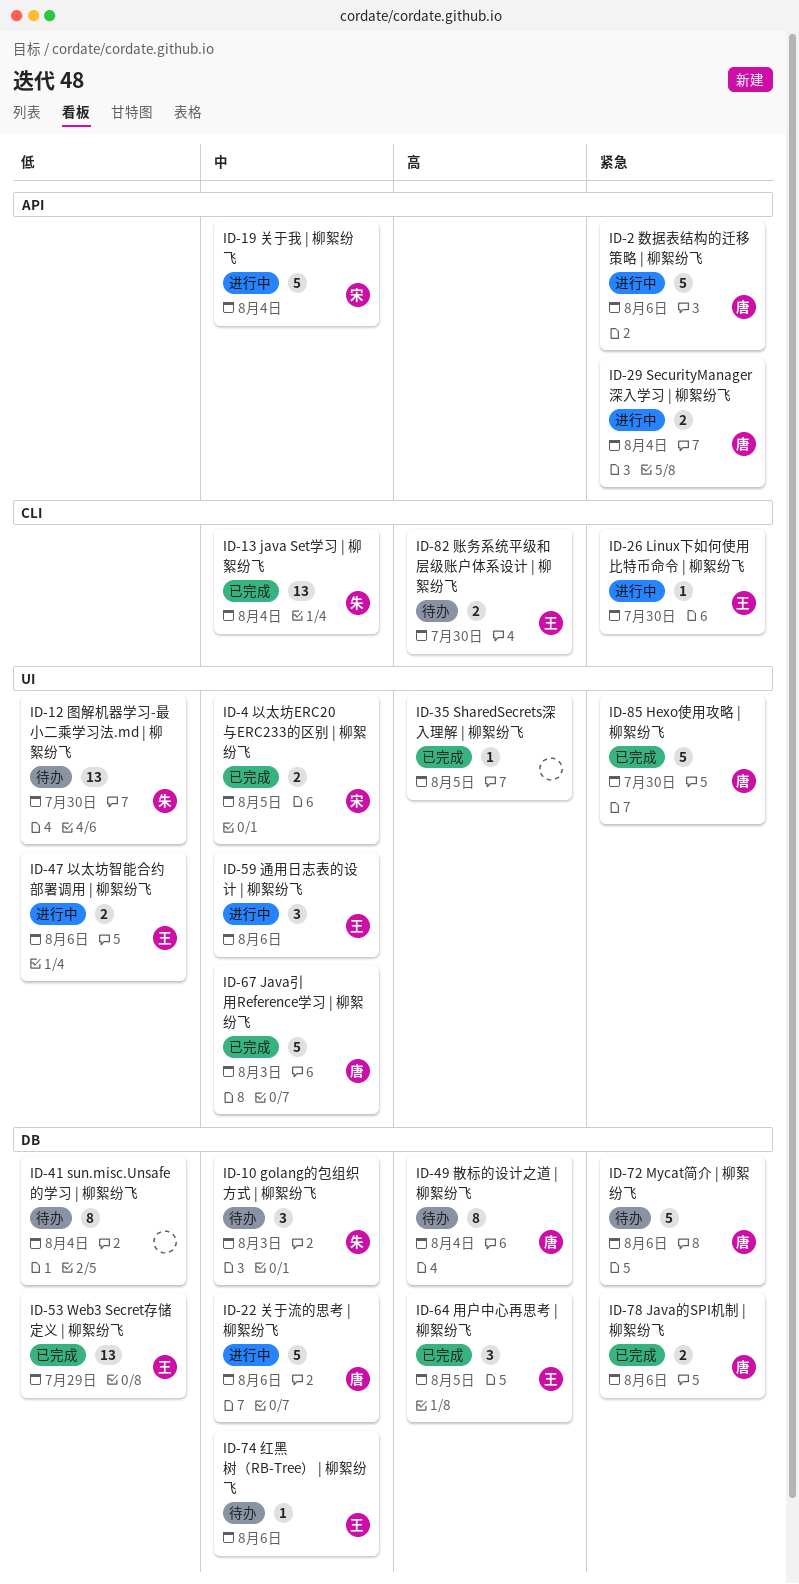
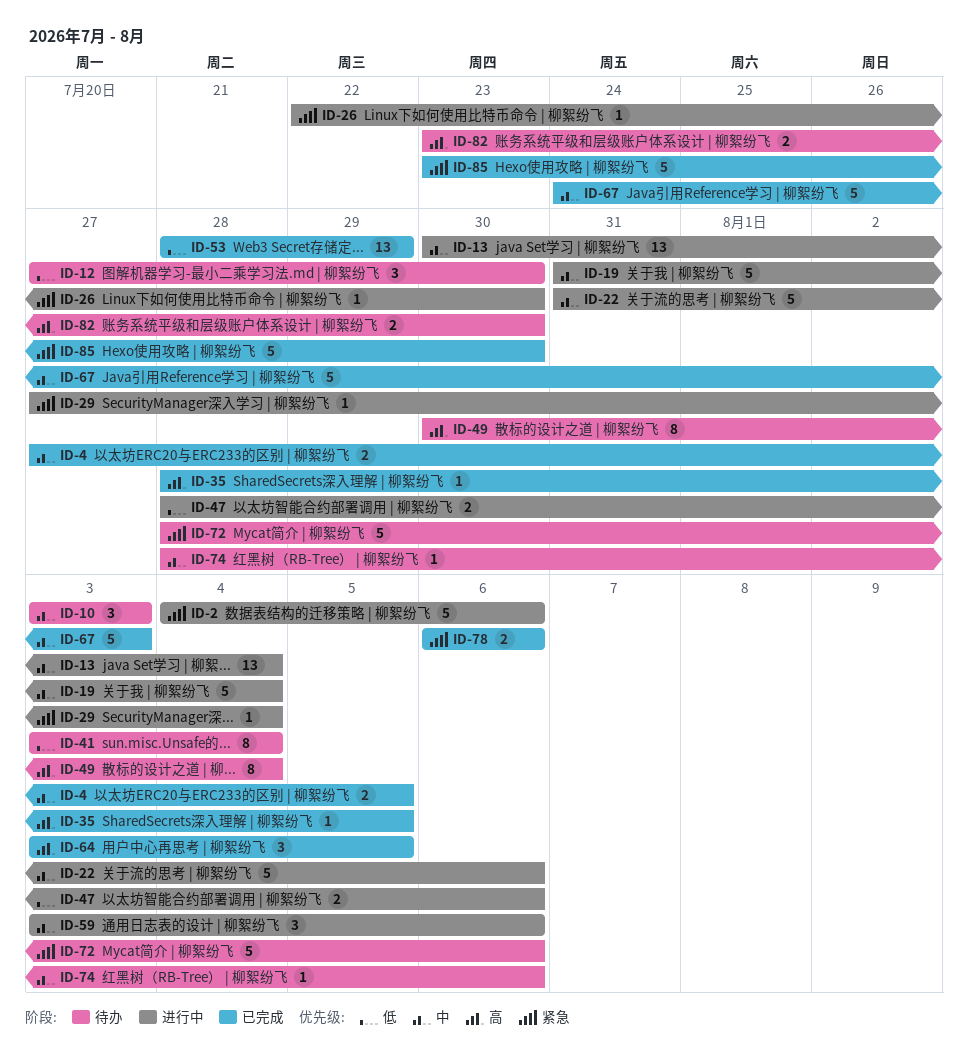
ID-12, estimate: 13 -> 3
ID-13, status: 已完成 -> 进行中
ID-29, estimate: 2 -> 1

